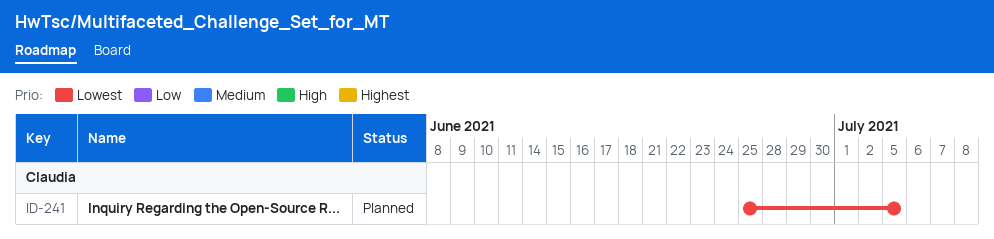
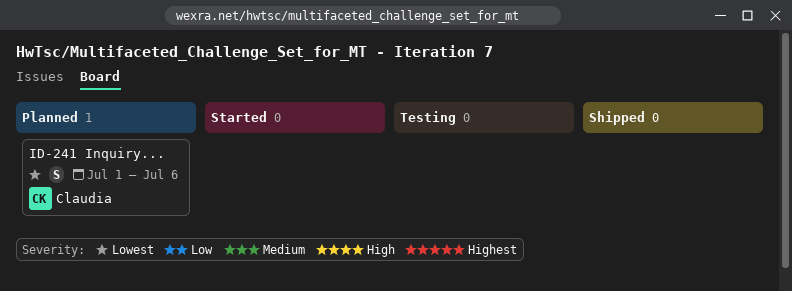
ID-241, start: Jun 25 -> Jul 1
ID-241, due: Jul 5 -> Jul 6

